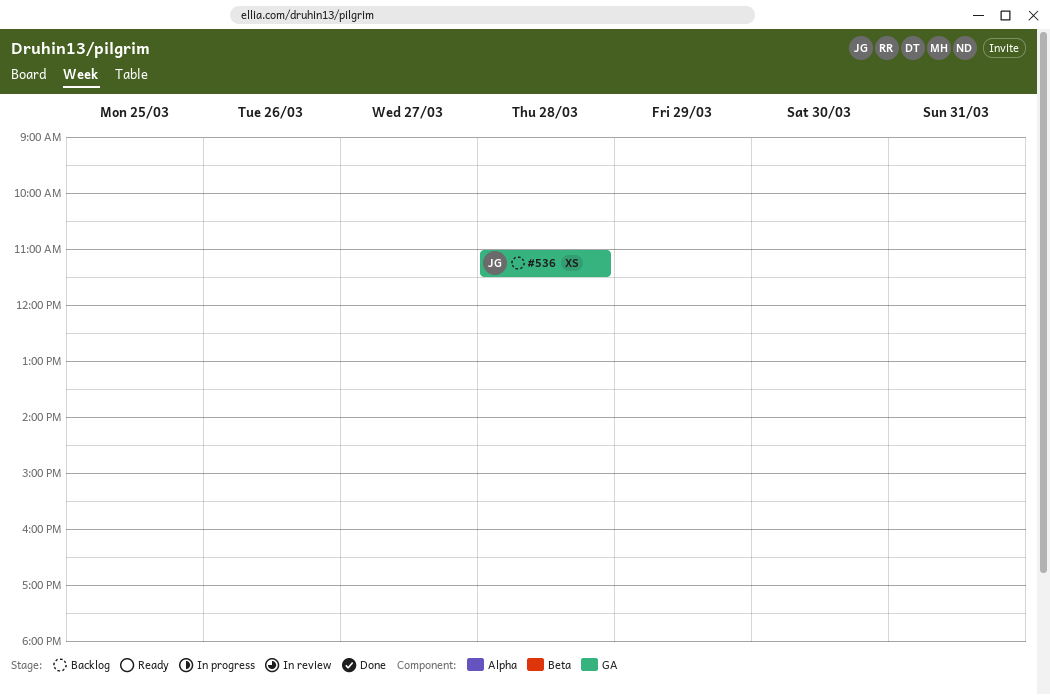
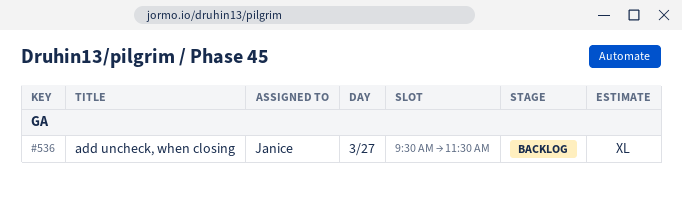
#536, estimate: XS -> XL
#536, day: Mar 28 -> Mar 27
#536, begins: 11:00 -> 09:30

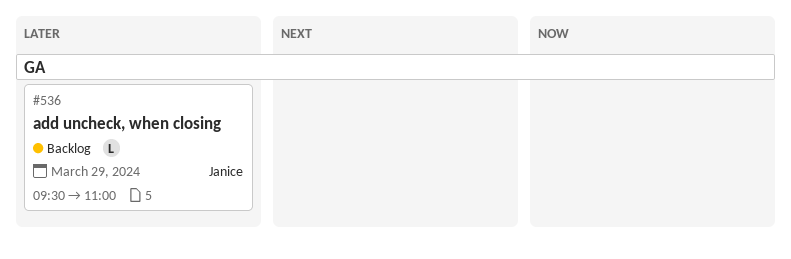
#536, estimate: XL -> L
#536, day: Mar 27 -> Mar 29
#536, ends: 11:30 -> 11:00

